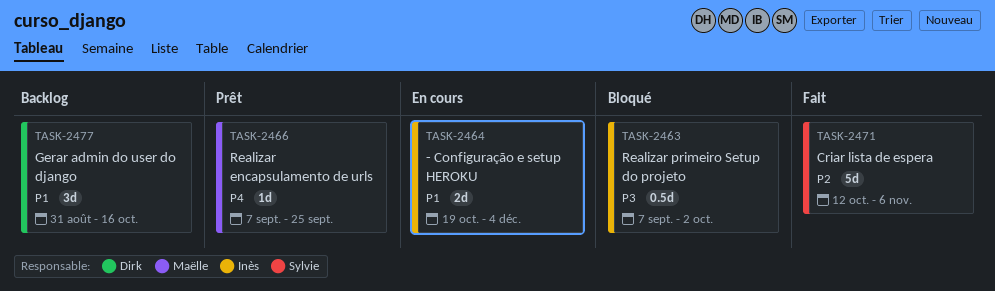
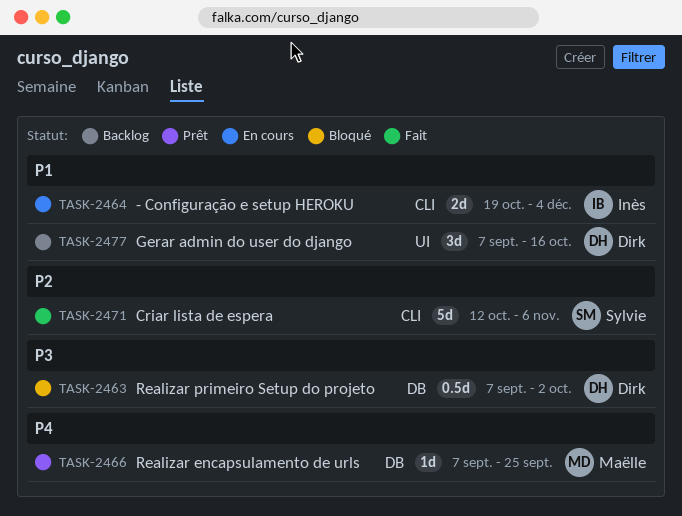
TASK-2463, owner: Inès -> Dirk
TASK-2477, start: Aug 31 -> Sep 7

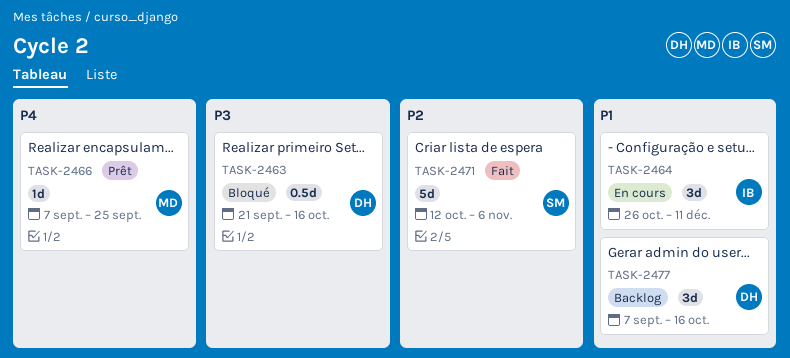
TASK-2463, start: Sep 7 -> Sep 21
TASK-2463, due: Oct 2 -> Oct 16
TASK-2464, estimate: 2d -> 3d
TASK-2464, start: Oct 19 -> Oct 26
TASK-2464, due: Dec 4 -> Dec 11

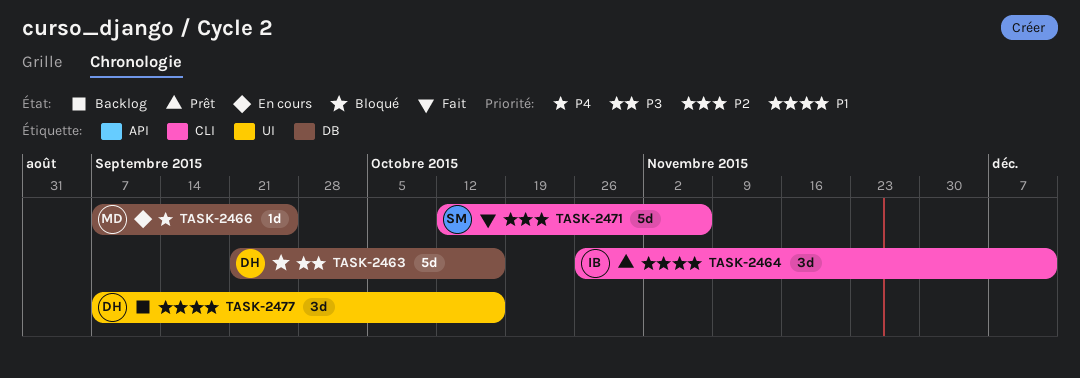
TASK-2463, estimate: 0.5d -> 5d
TASK-2464, status: En cours -> Prêt
TASK-2466, status: Prêt -> En cours

